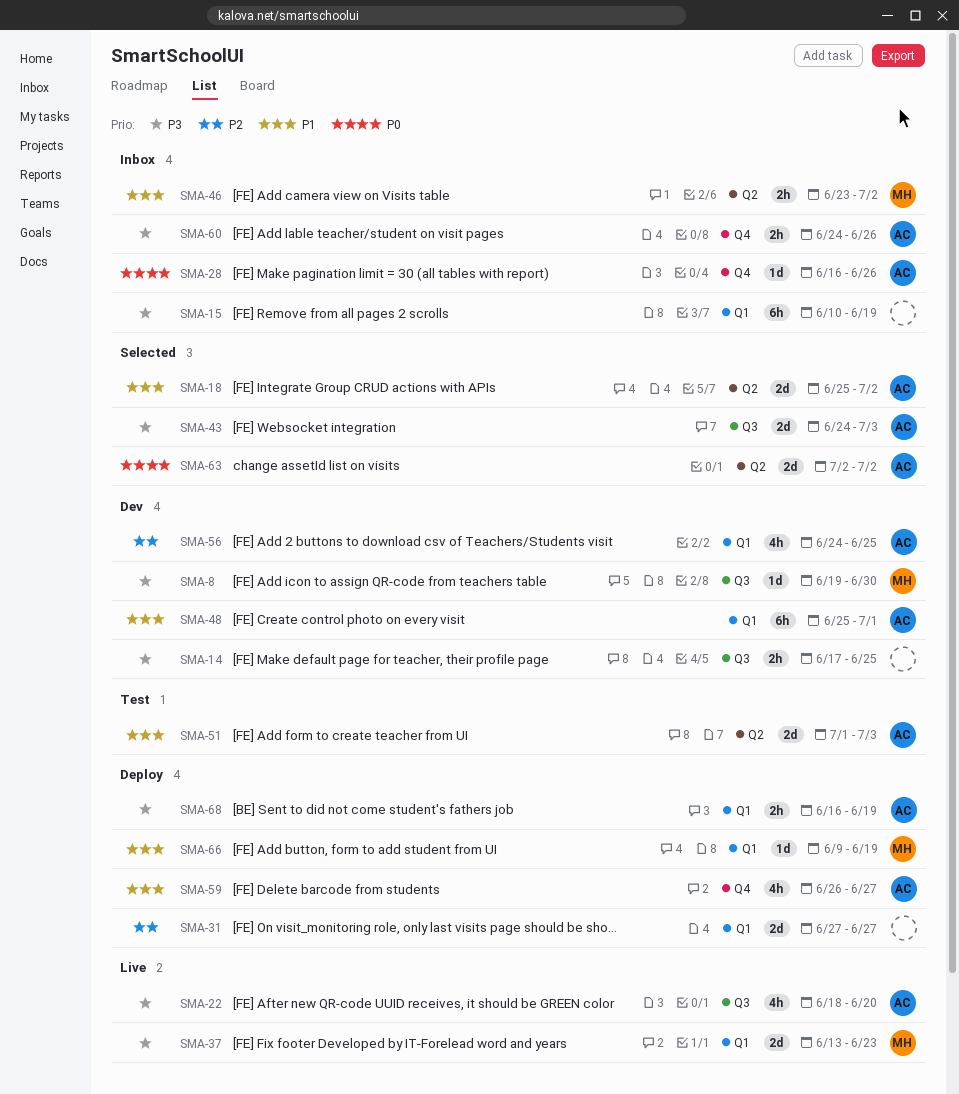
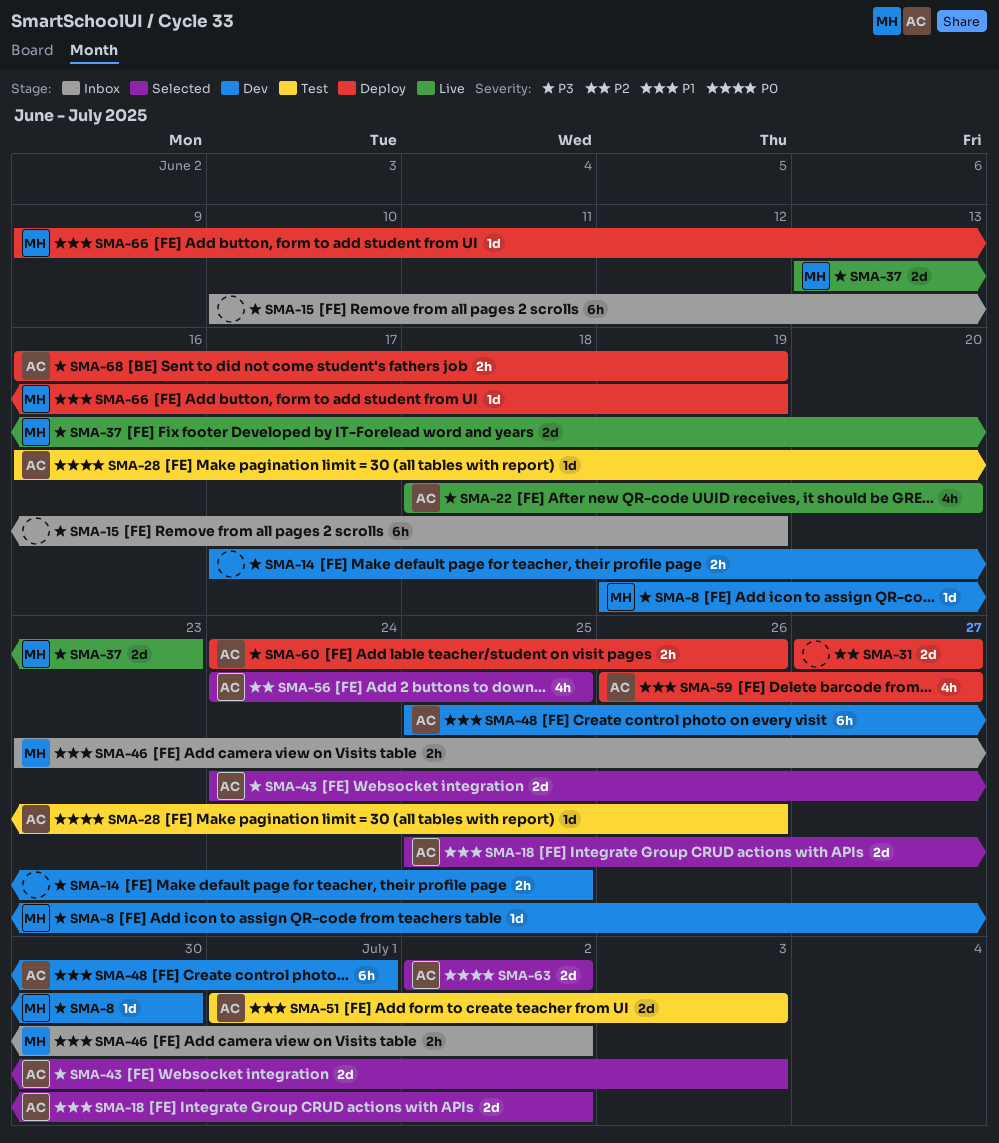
SMA-28, status: Inbox -> Test
SMA-56, status: Dev -> Selected
SMA-60, status: Inbox -> Deploy

